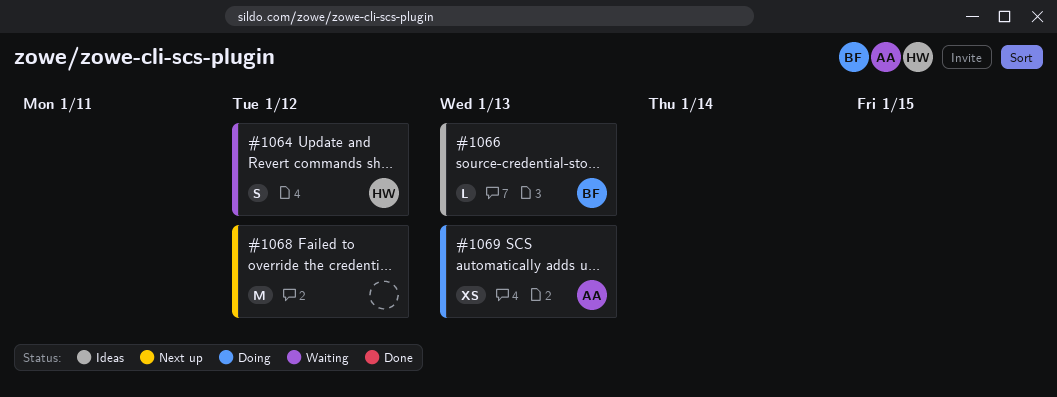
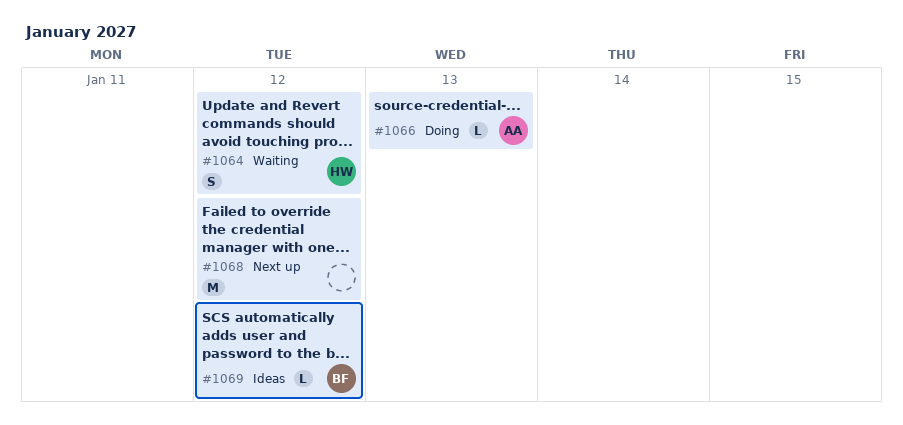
#1066, status: Ideas -> Doing
#1066, owner: BF -> AA
#1069, status: Doing -> Ideas
#1069, owner: AA -> BF
#1069, estimate: XS -> L
#1069, due: Jan 13 -> Jan 12

